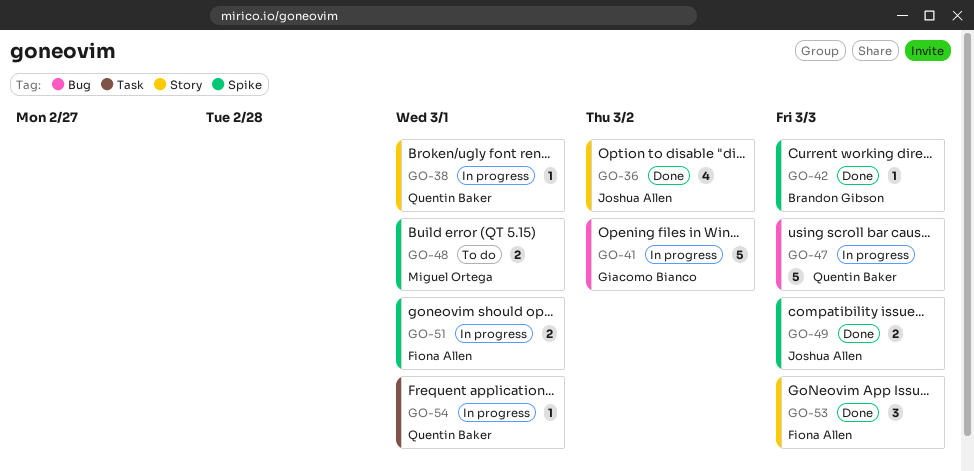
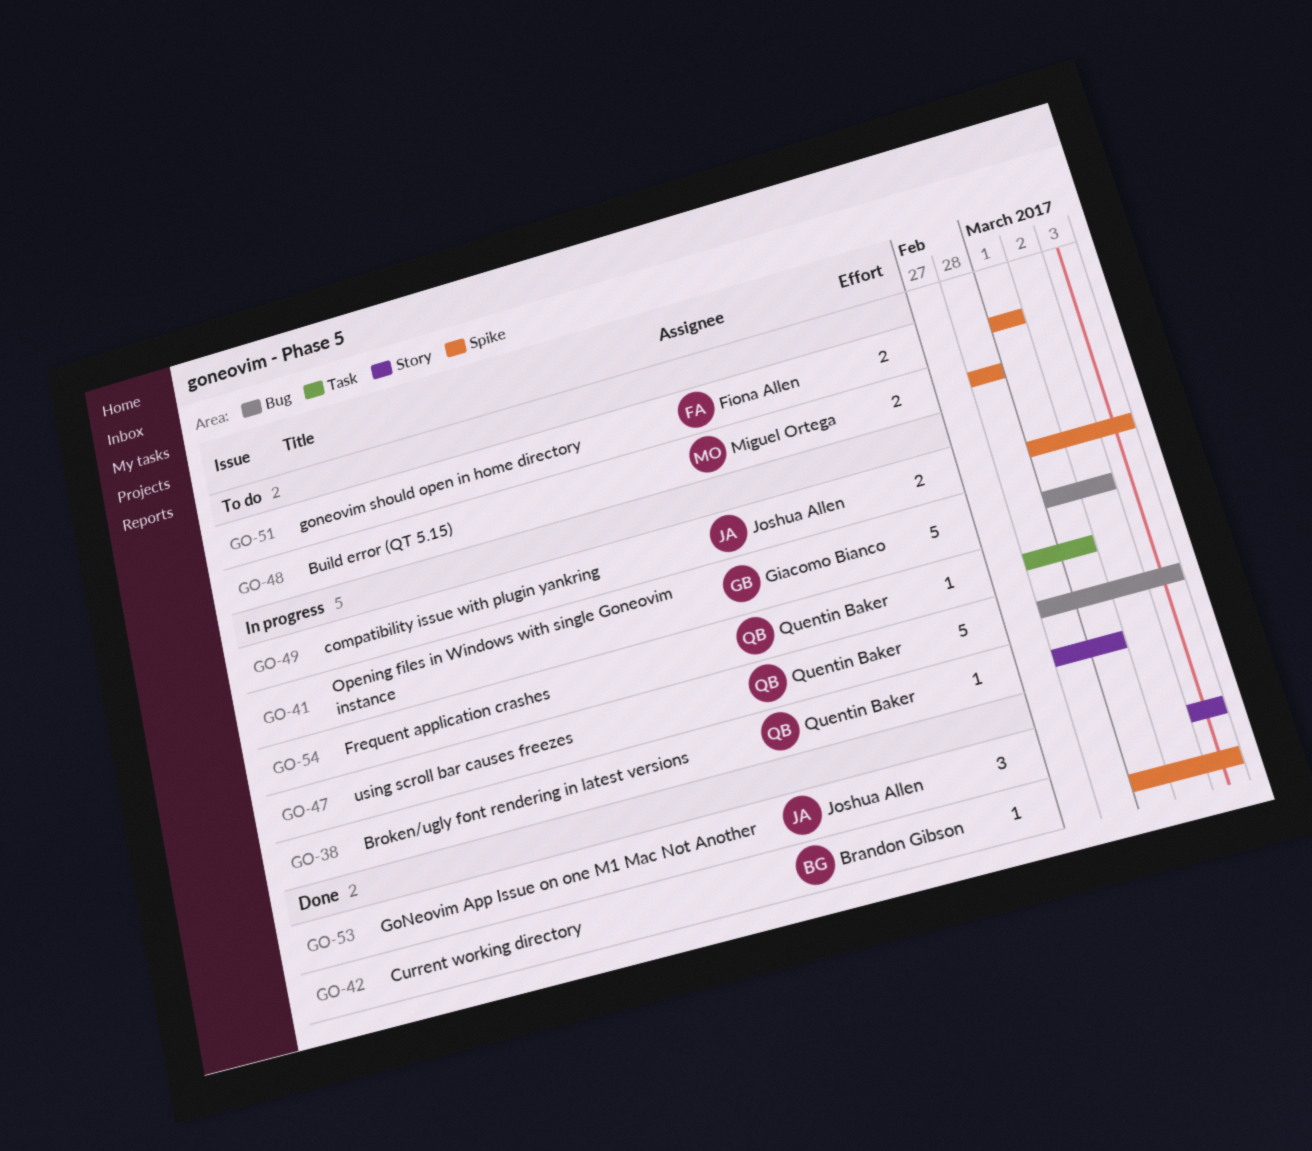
GO-36: present -> none
GO-48, due: Mar 1 -> Feb 28
GO-49, status: Done -> In progress
GO-51, status: In progress -> To do
GO-53, owner: Fiona Allen -> Joshua Allen

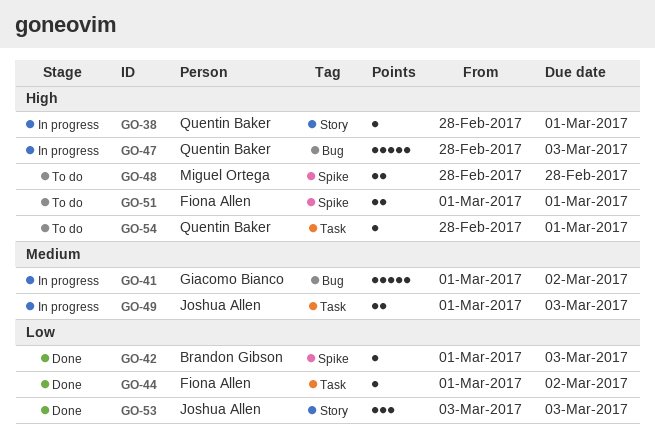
GO-44: none -> present
GO-49, label: Spike -> Task
GO-54, status: In progress -> To do

